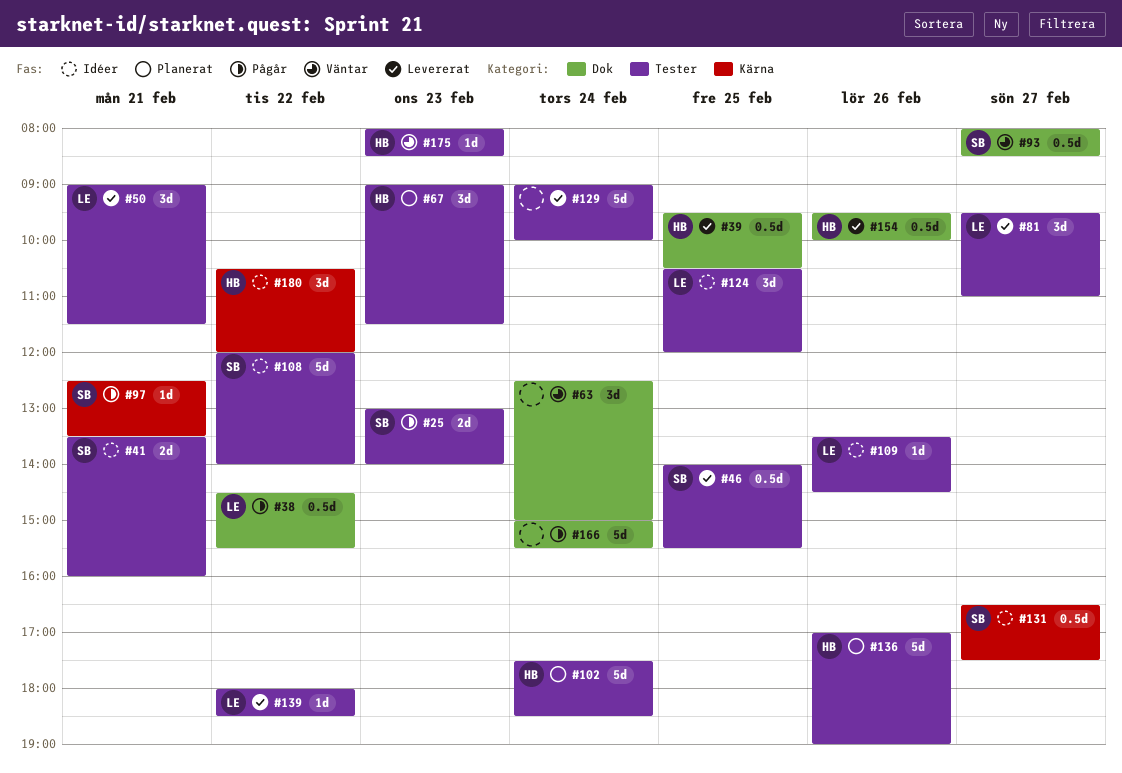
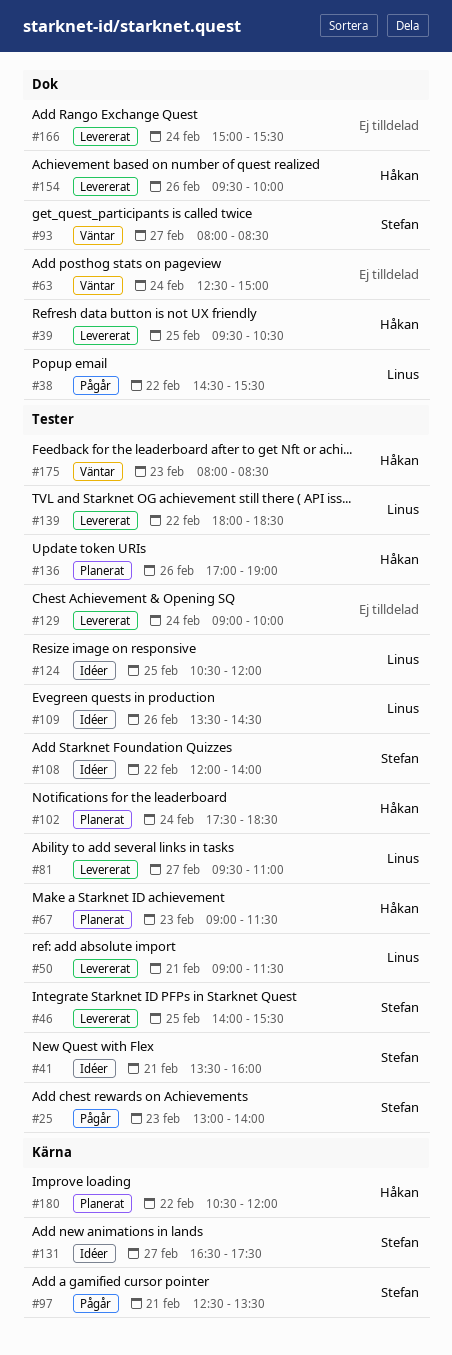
#166, status: Pågår -> Levererat
#180, status: Idéer -> Planerat

